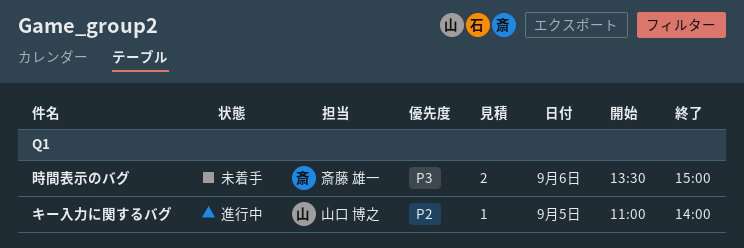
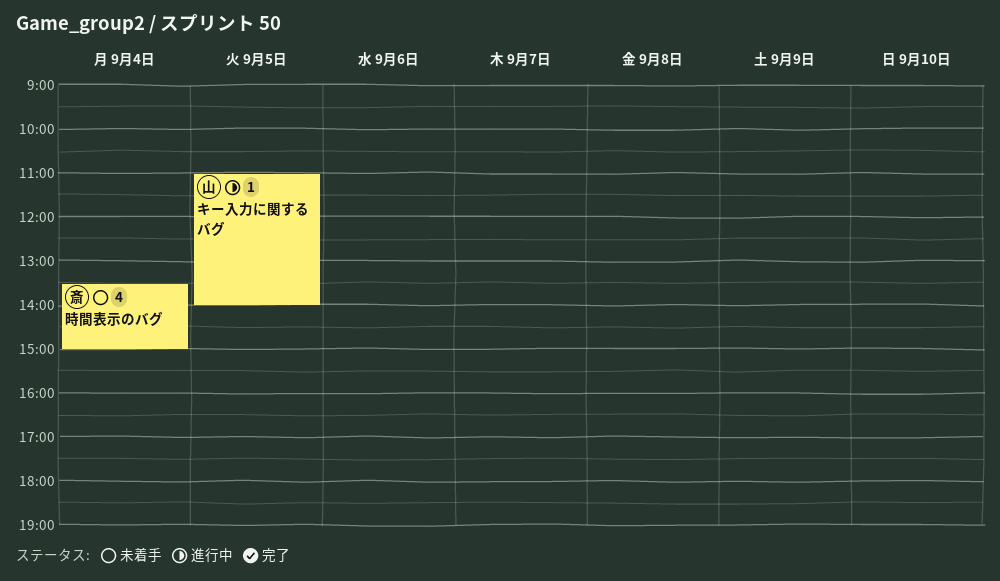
時間表示のバグ, estimate: 2 -> 4
時間表示のバグ, day: Sep 6 -> Sep 4

